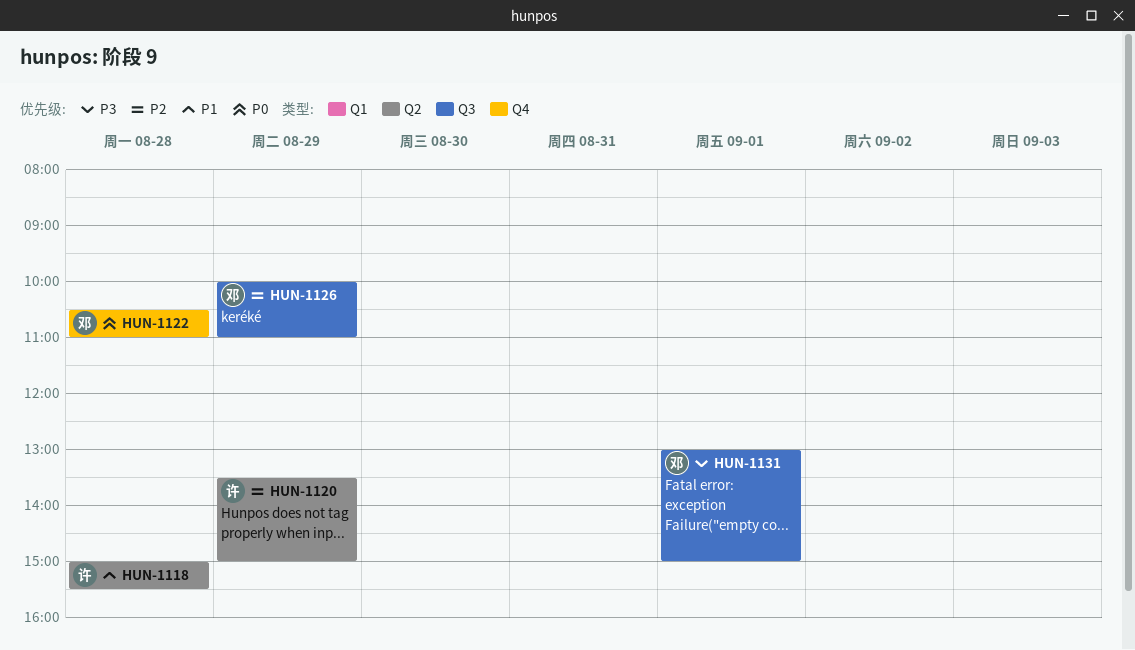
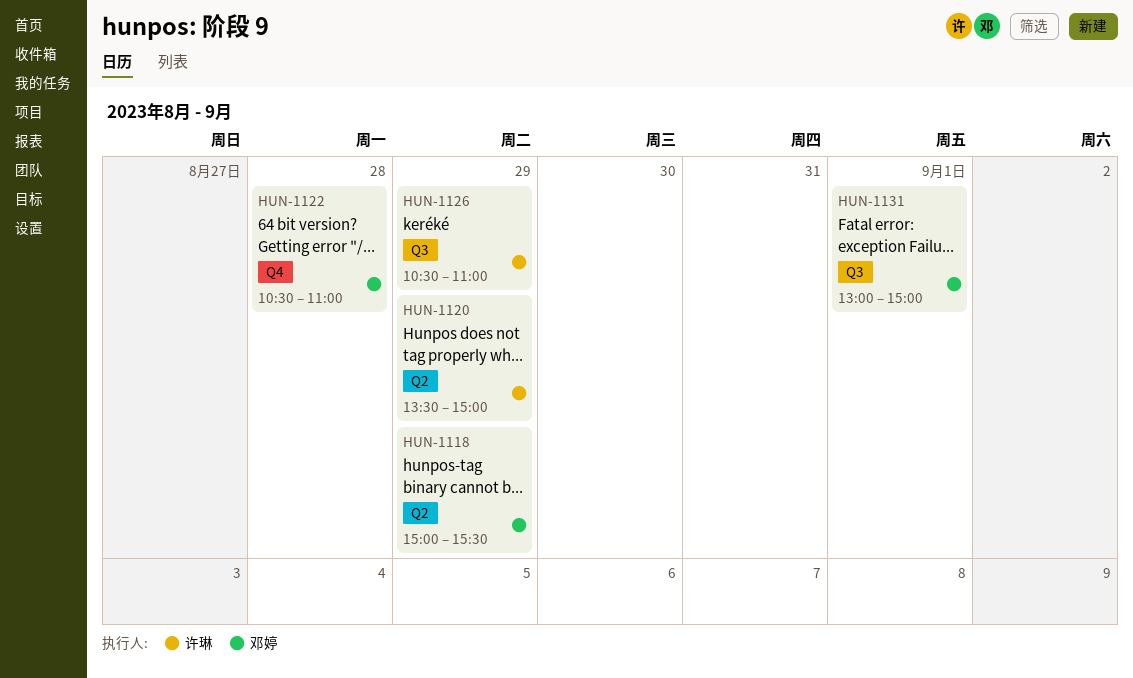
HUN-1118, owner: 许琳 -> 邓婷
HUN-1118, day: Aug 28 -> Aug 29
HUN-1126, owner: 邓婷 -> 许琳
HUN-1126, begins: 10:00 -> 10:30

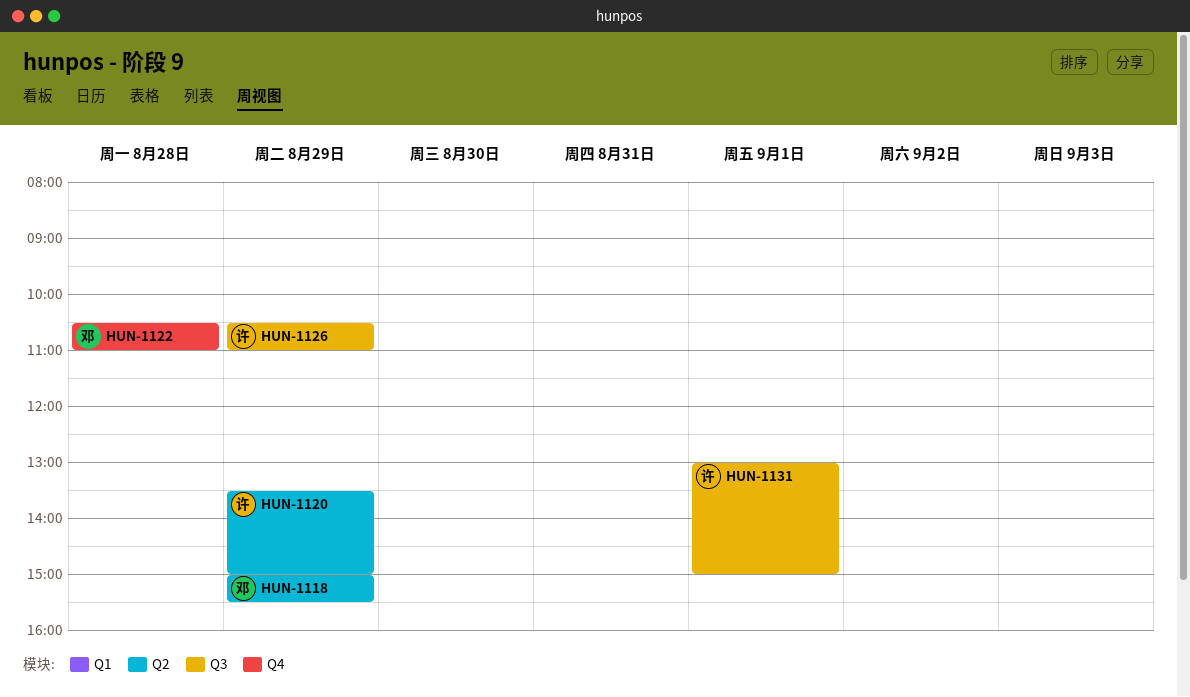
HUN-1131, owner: 邓婷 -> 许琳

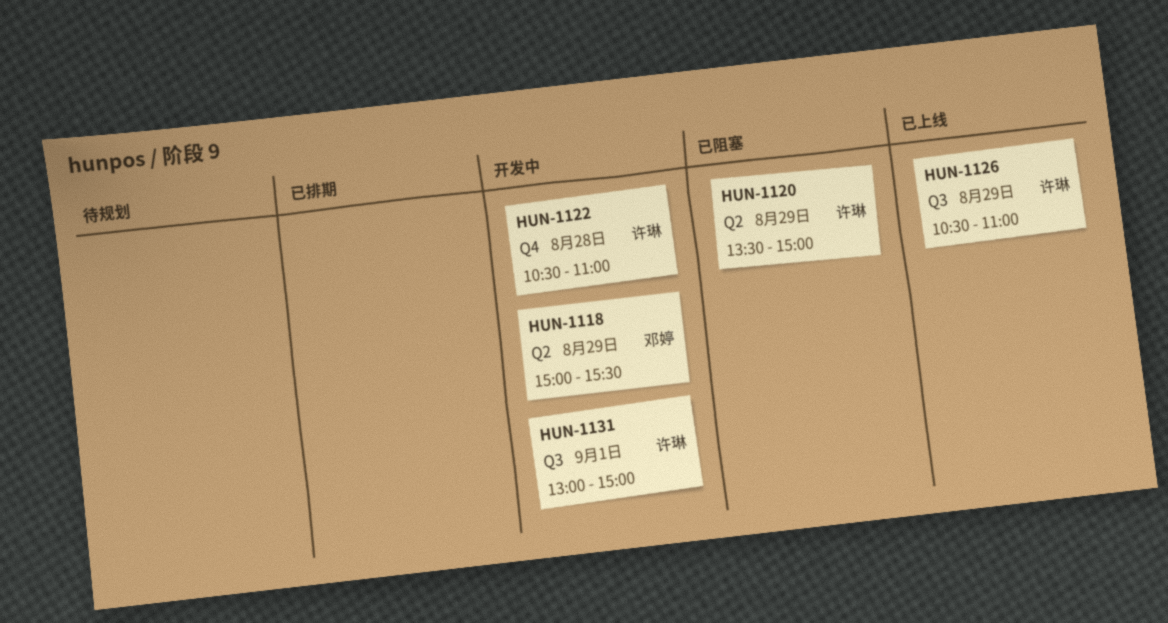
HUN-1122, owner: 邓婷 -> 许琳

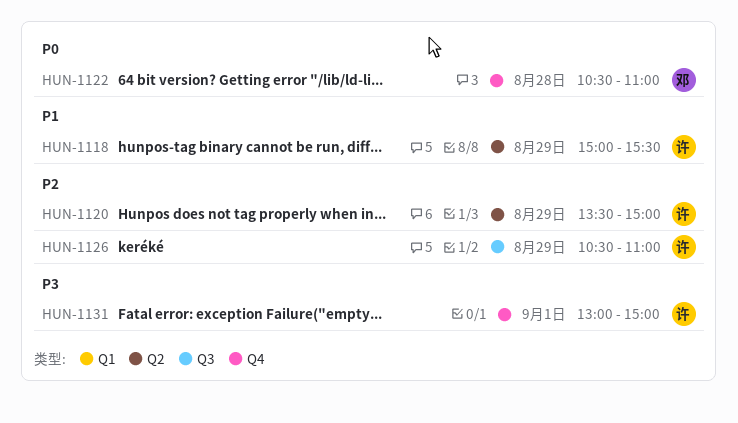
HUN-1118, owner: 邓婷 -> 许琳
HUN-1122, owner: 许琳 -> 邓婷
HUN-1131, label: Q3 -> Q4

